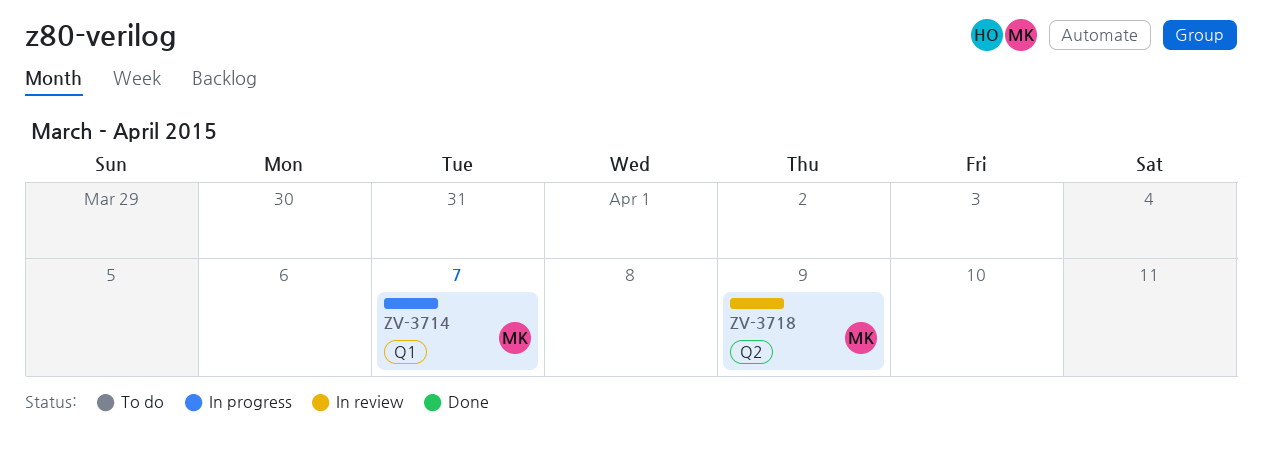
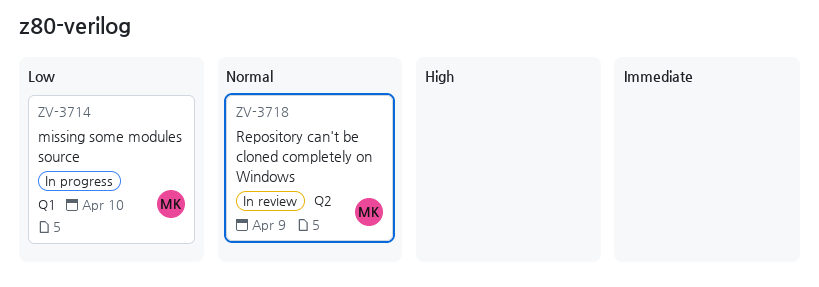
ZV-3714, due: Apr 7 -> Apr 10

